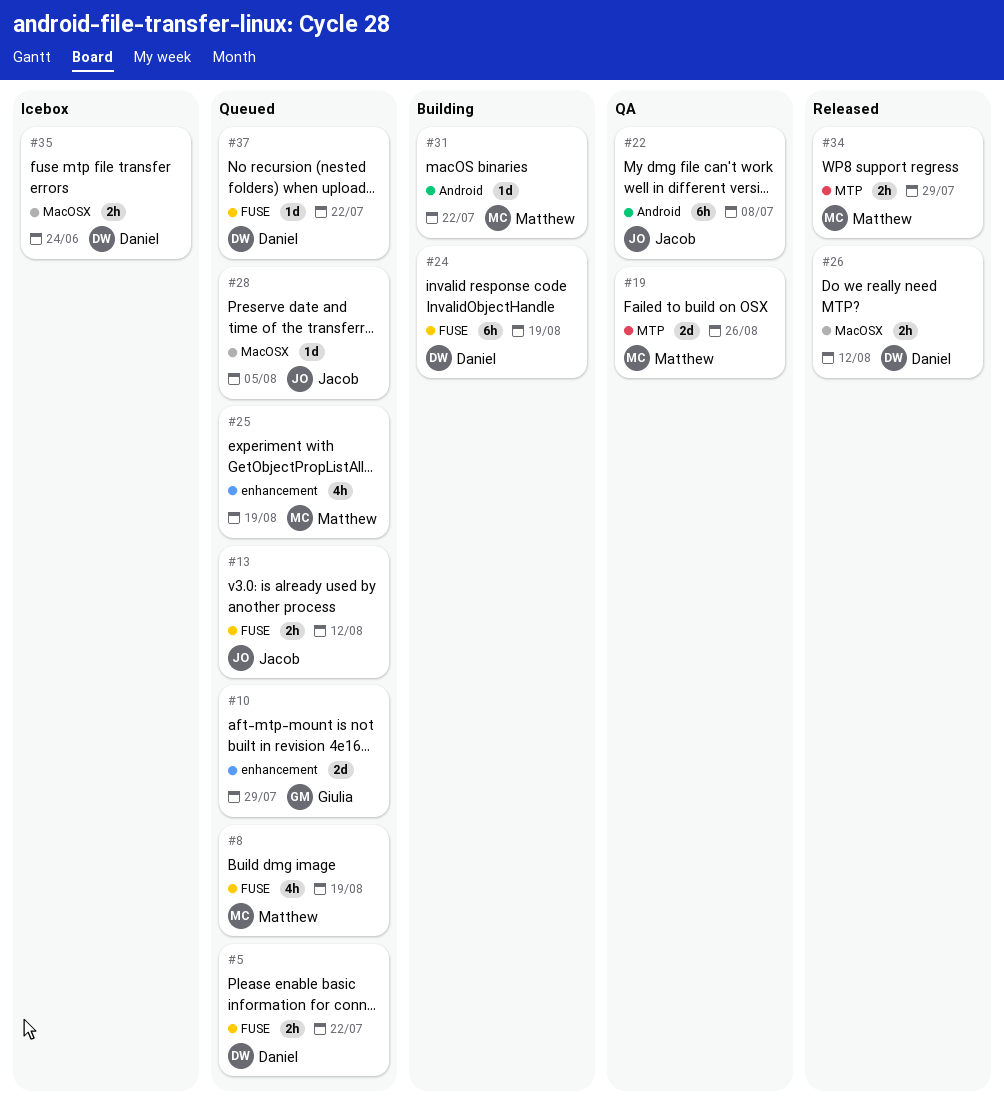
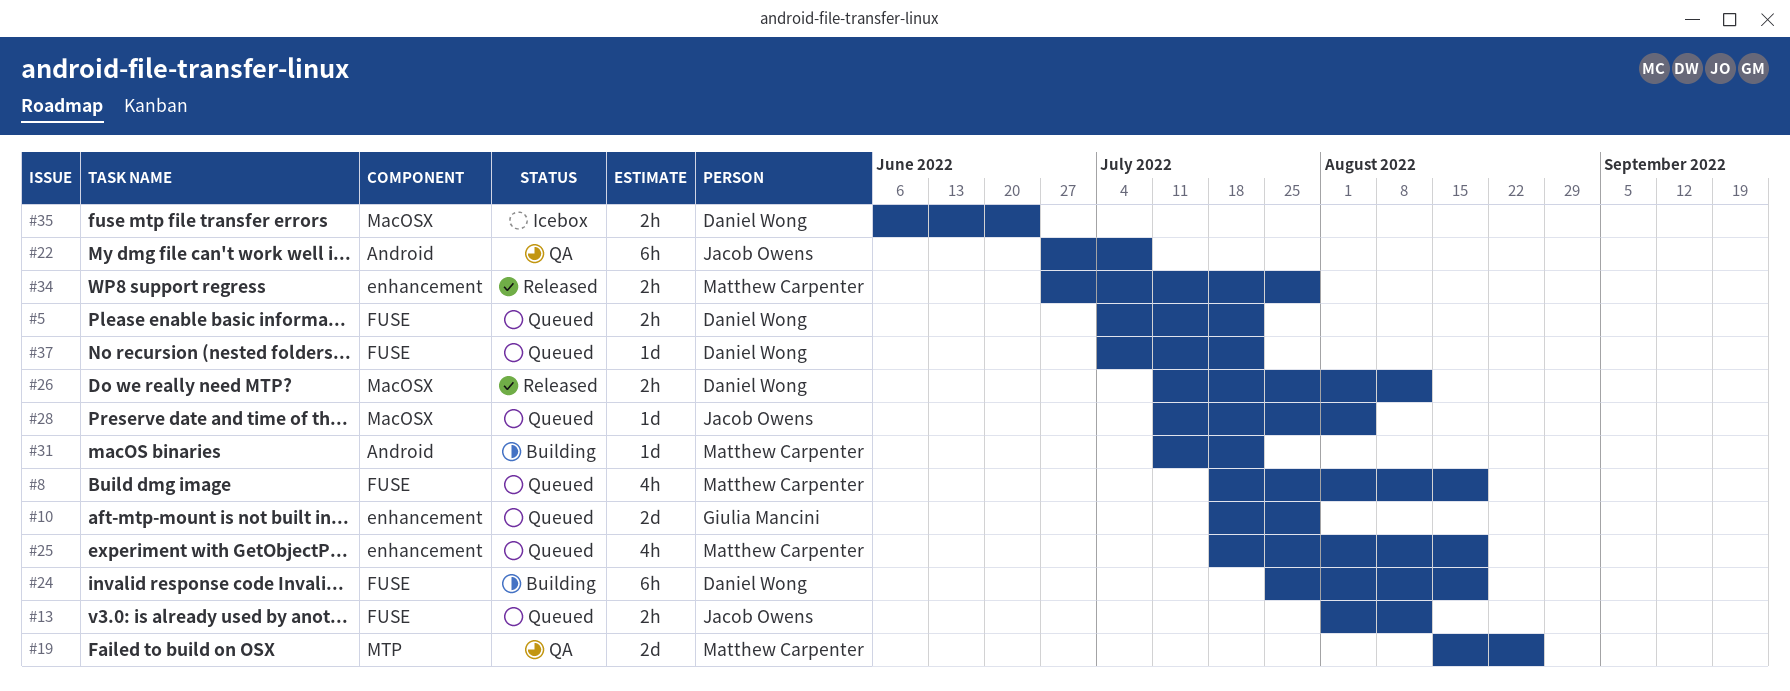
#34, label: MTP -> enhancement

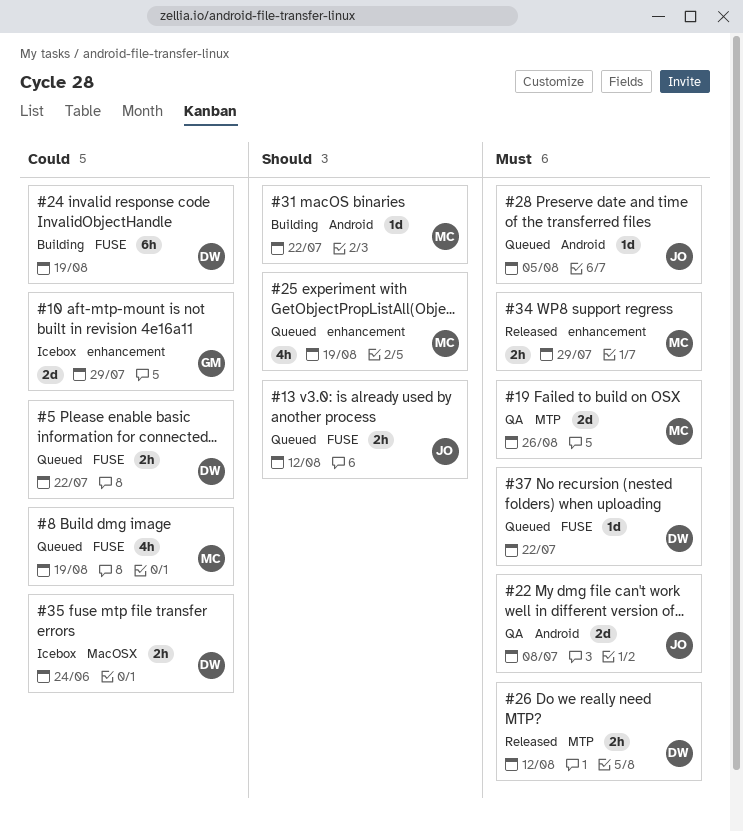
#10, status: Queued -> Icebox
#22, estimate: 6h -> 2d
#26, label: MacOSX -> MTP
#28, label: MacOSX -> Android

